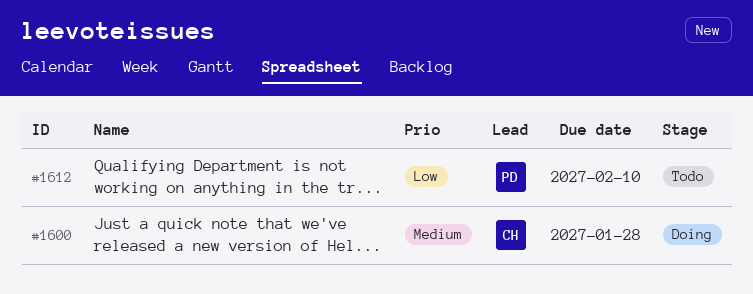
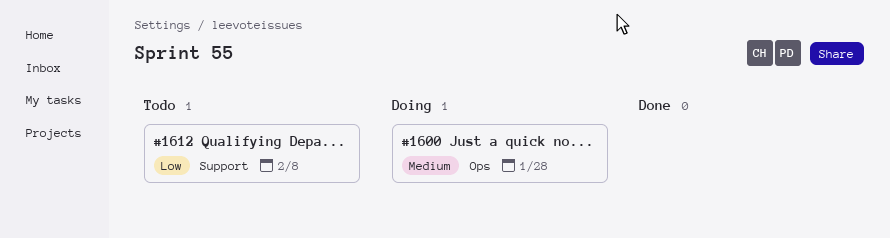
#1612, due: Feb 10 -> Feb 8

